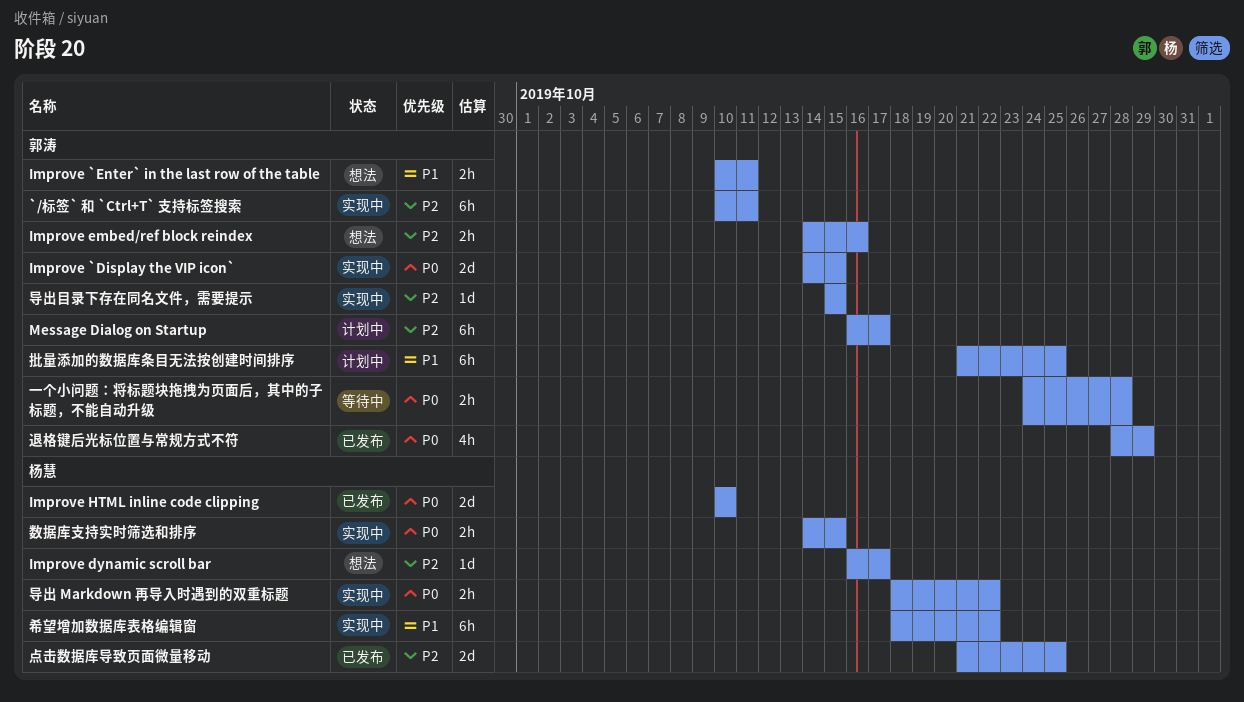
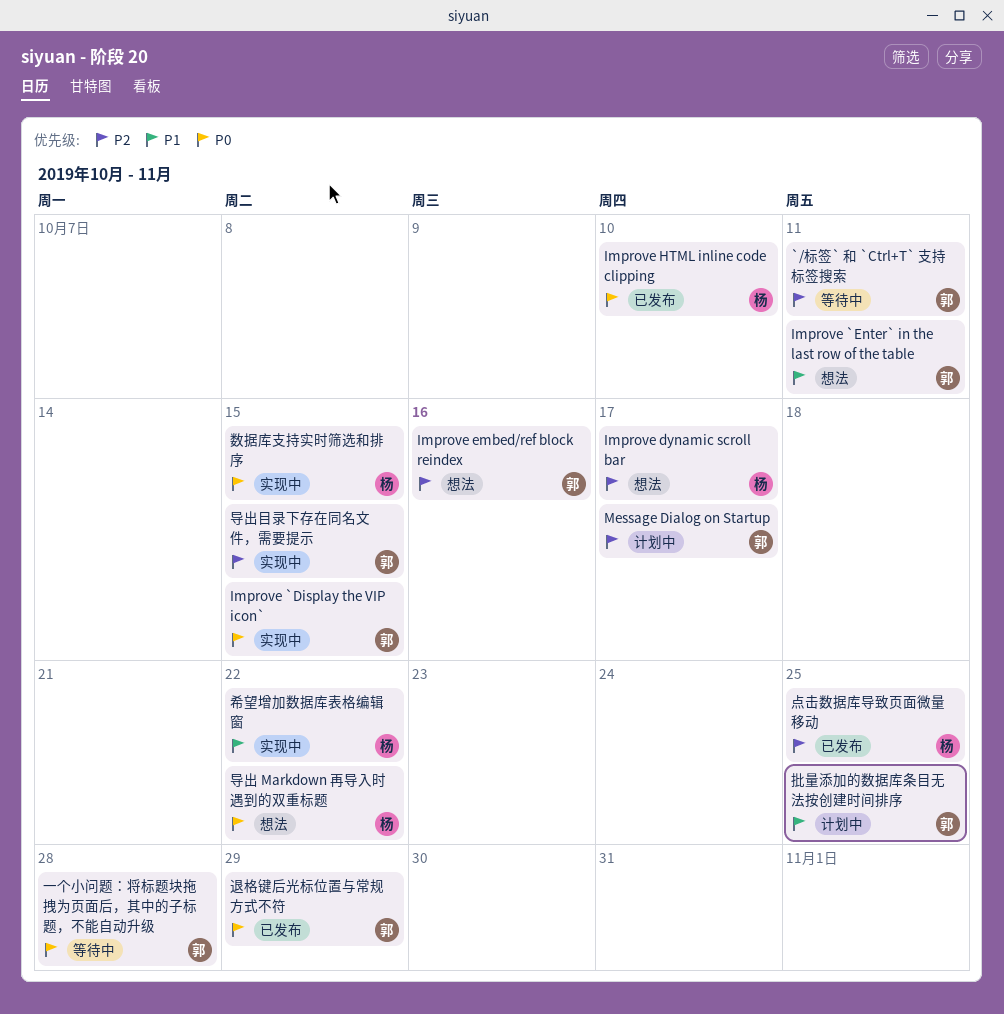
`/标签` 和 `Ctrl+T` 支持标签搜索, status: 实现中 -> 等待中
导出 Markdown 再导入时遇到的双重标题, status: 实现中 -> 想法

